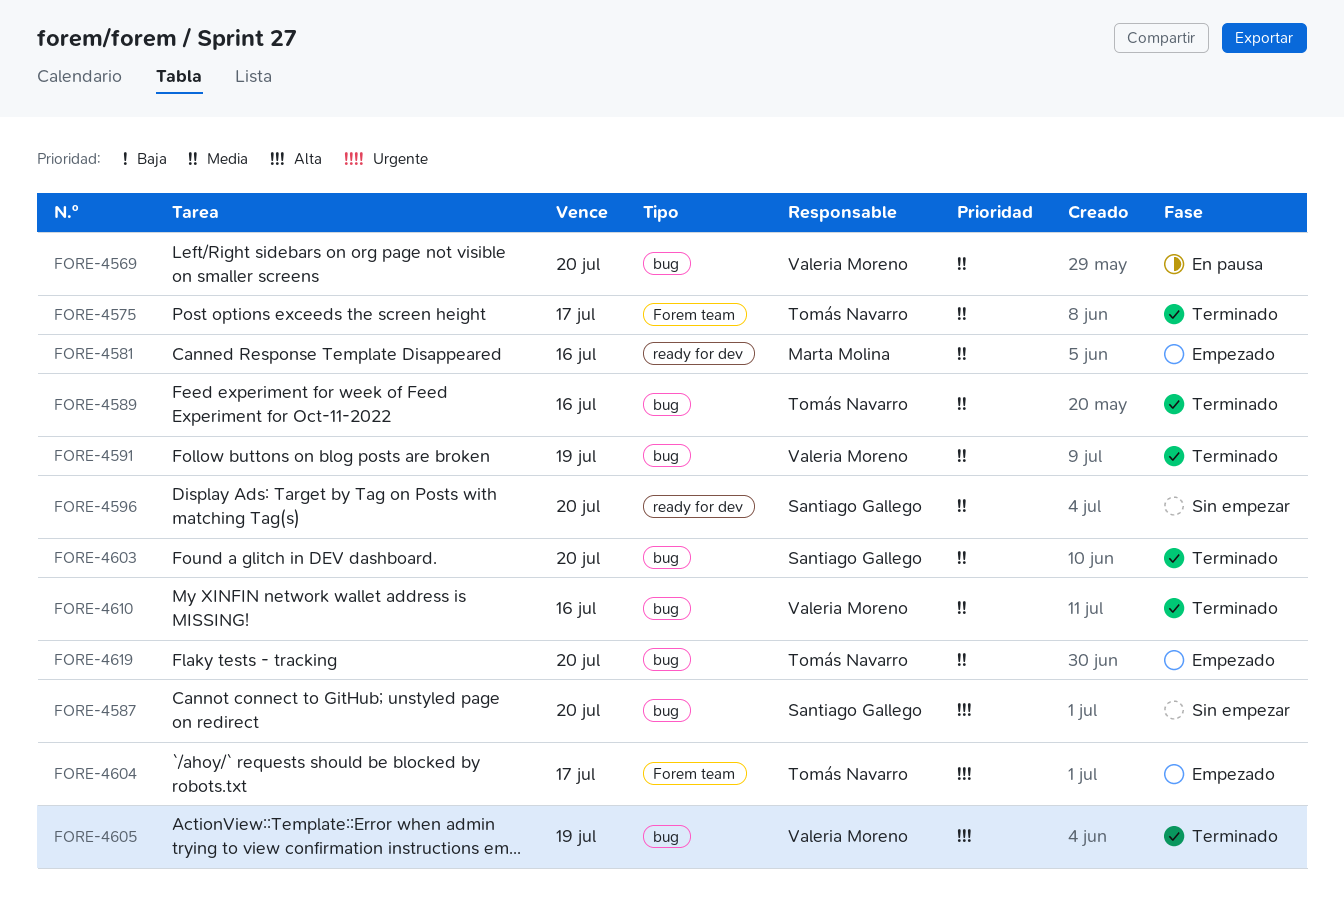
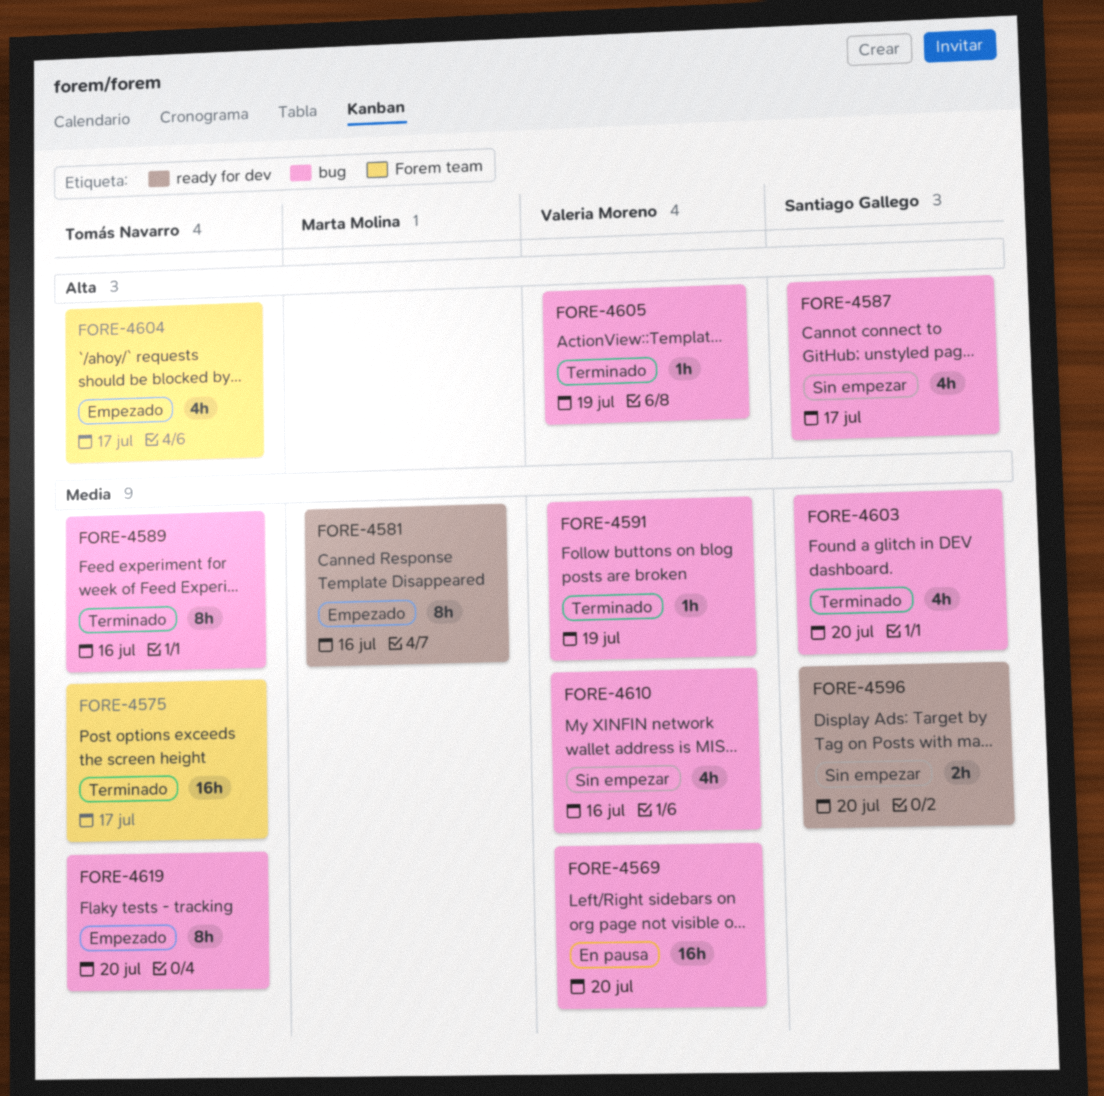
FORE-4587, due: Jul 20 -> Jul 17
FORE-4610, status: Terminado -> Sin empezar

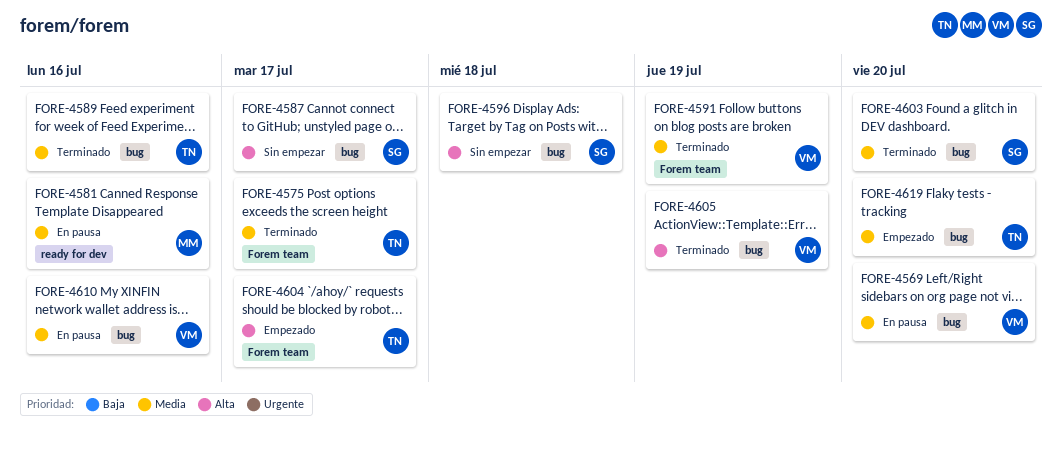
FORE-4581, status: Empezado -> En pausa
FORE-4591, label: bug -> Forem team
FORE-4596, priority: Media -> Alta
FORE-4596, label: ready for dev -> bug
FORE-4596, due: Jul 20 -> Jul 18
FORE-4610, status: Sin empezar -> En pausa

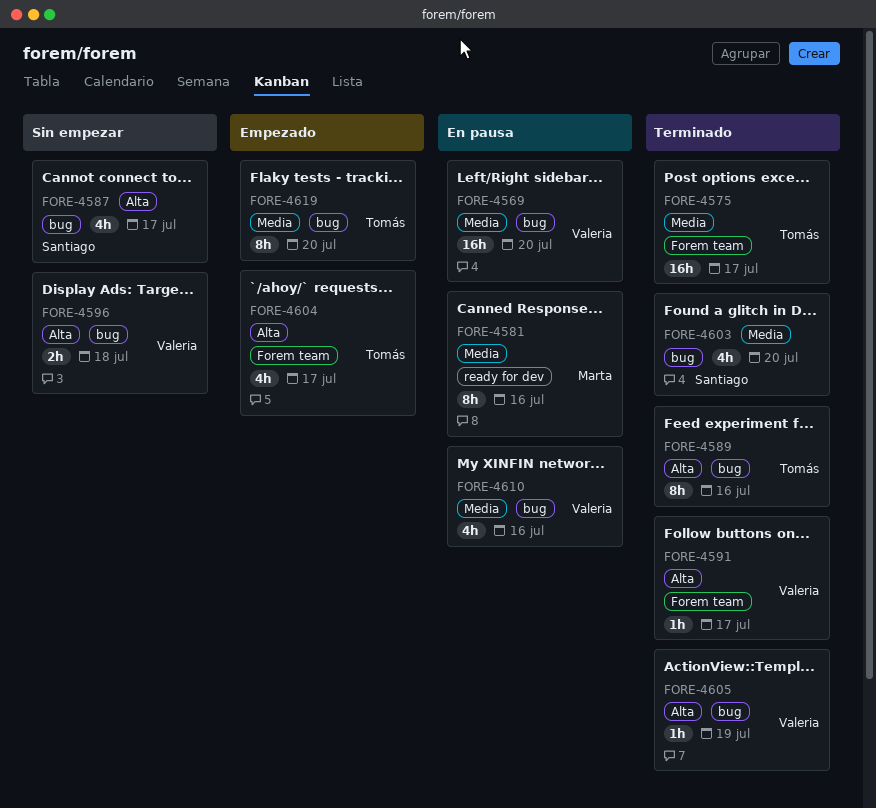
FORE-4589, priority: Media -> Alta
FORE-4591, priority: Media -> Alta
FORE-4591, due: Jul 19 -> Jul 17
FORE-4596, owner: Santiago -> Valeria

